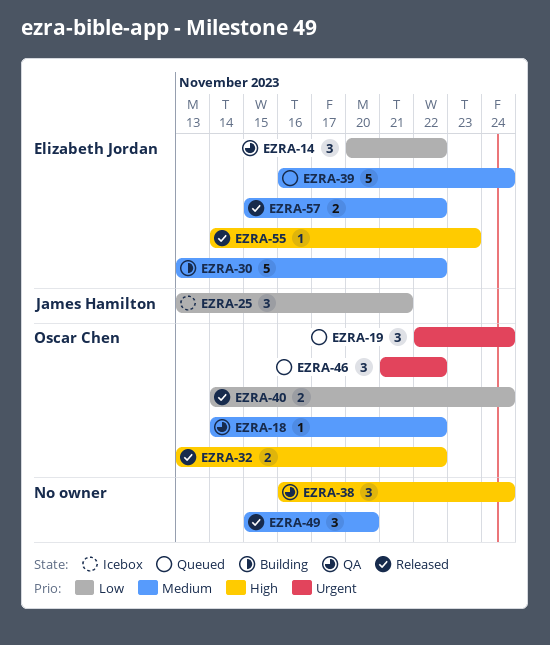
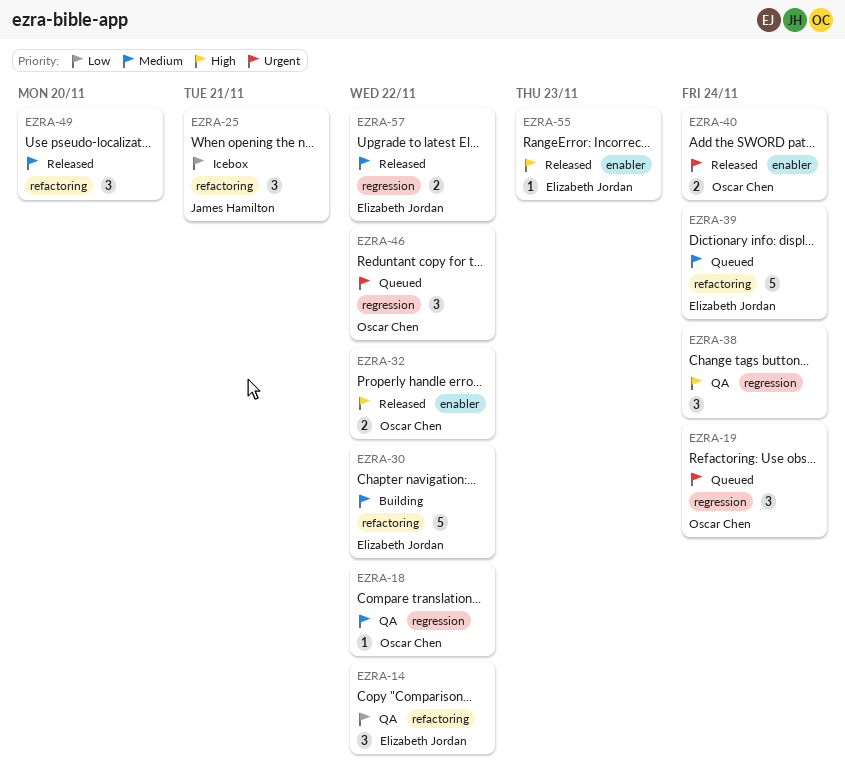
EZRA-40, priority: Low -> Urgent

